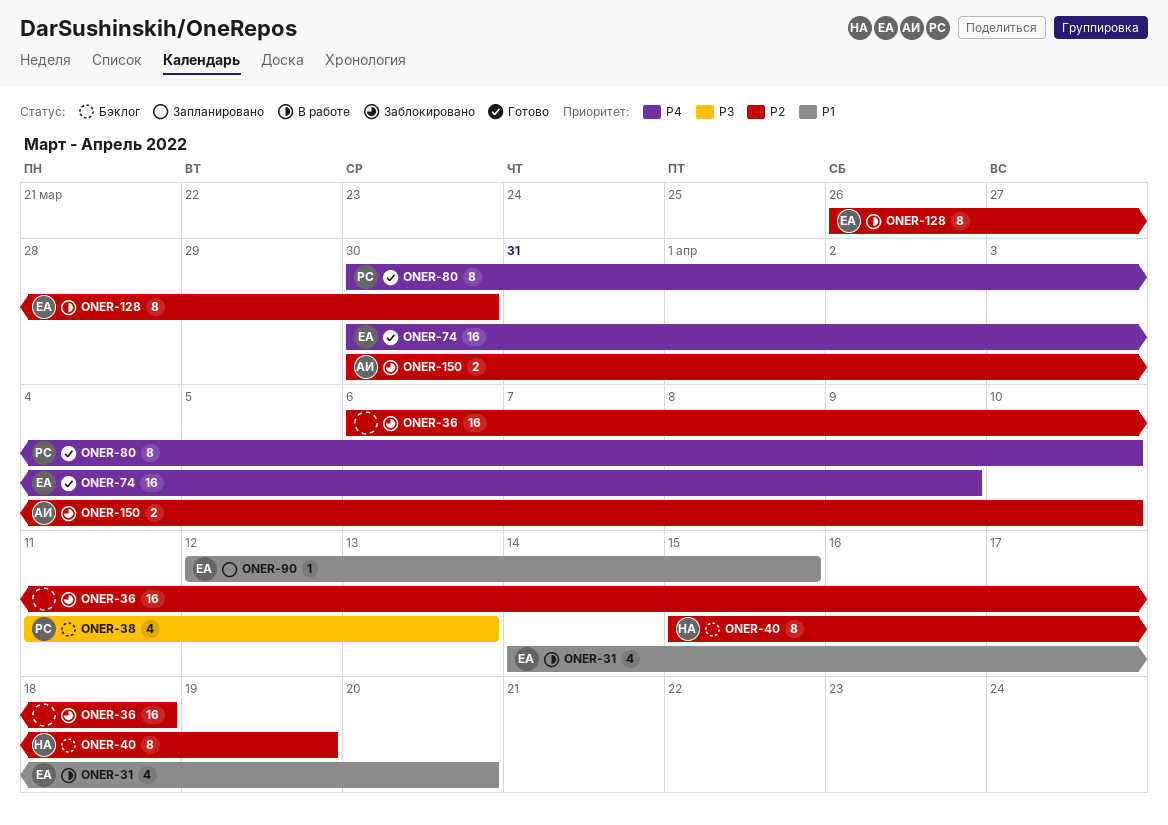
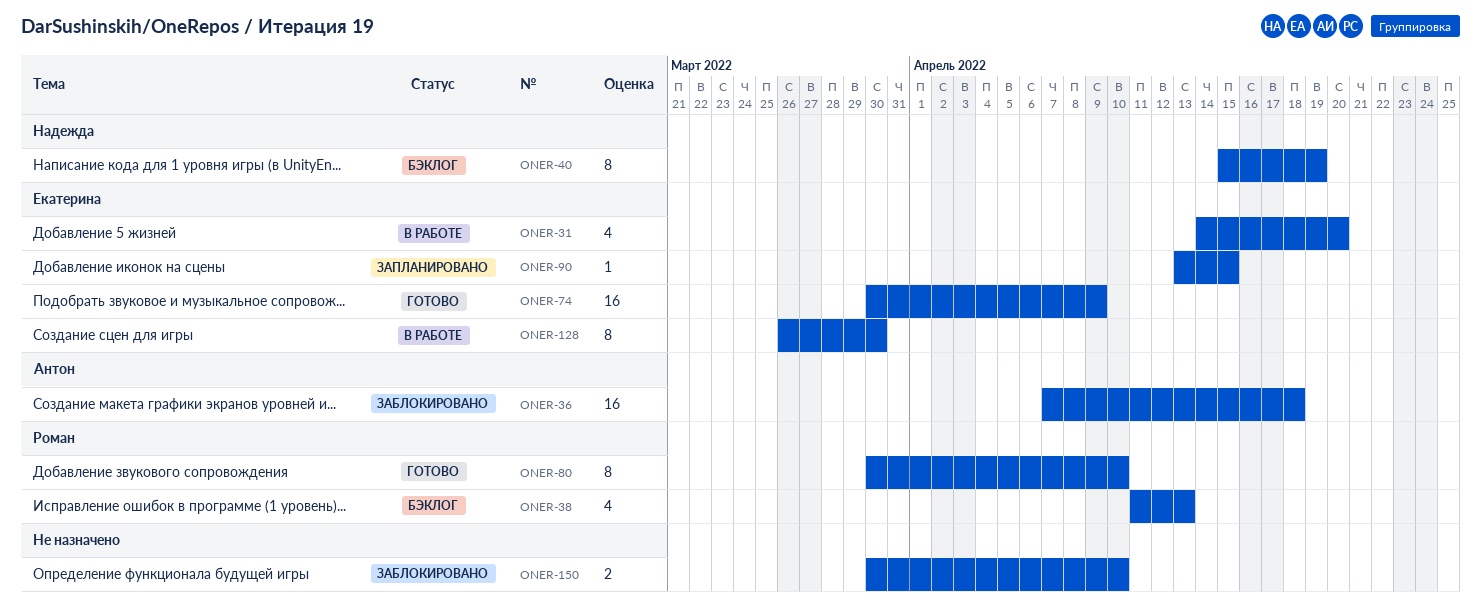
ONER-36, owner: none -> Антон
ONER-36, start: Apr 6 -> Apr 7
ONER-90, start: Apr 12 -> Apr 13
ONER-150, owner: Антон -> none

